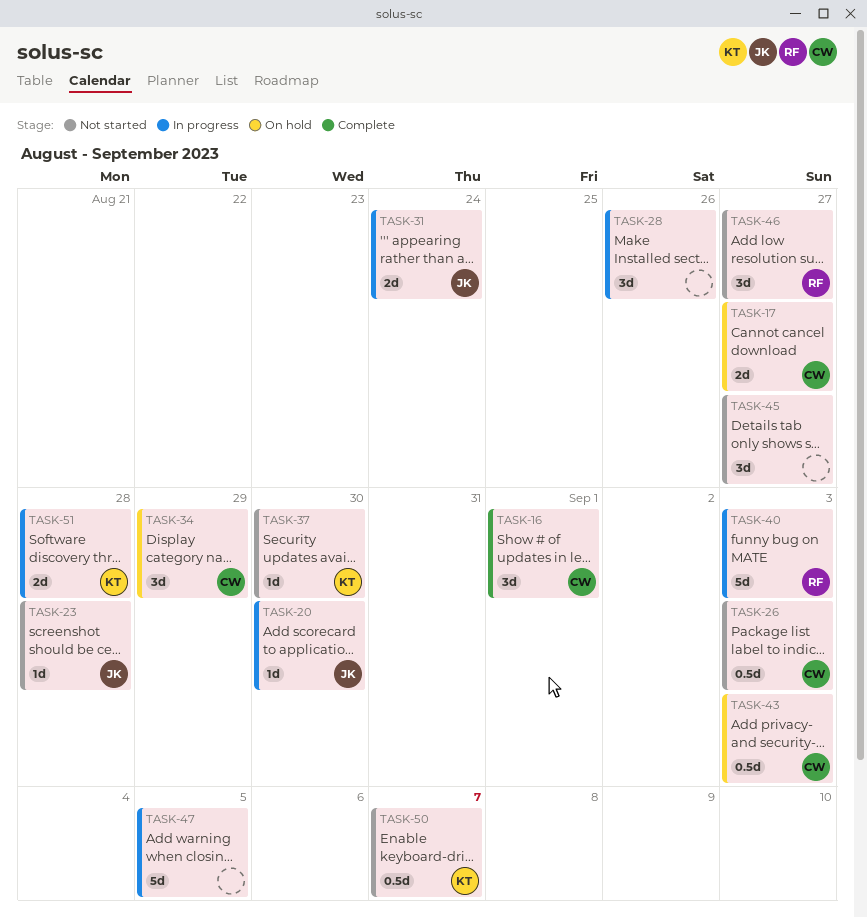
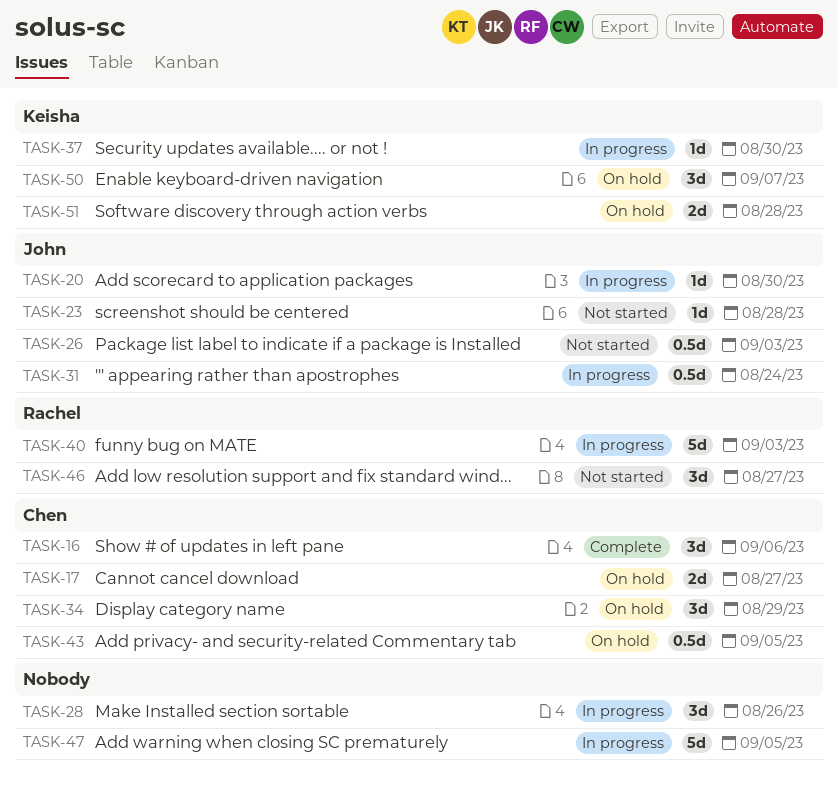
TASK-16, due: Sep 1 -> Sep 6
TASK-26, owner: Chen -> John
TASK-31, estimate: 2d -> 0.5d
TASK-37, status: Not started -> In progress
TASK-43, due: Sep 3 -> Sep 5
TASK-45: present -> none
TASK-50, status: Not started -> On hold
TASK-50, estimate: 0.5d -> 3d
TASK-51, status: In progress -> On hold

